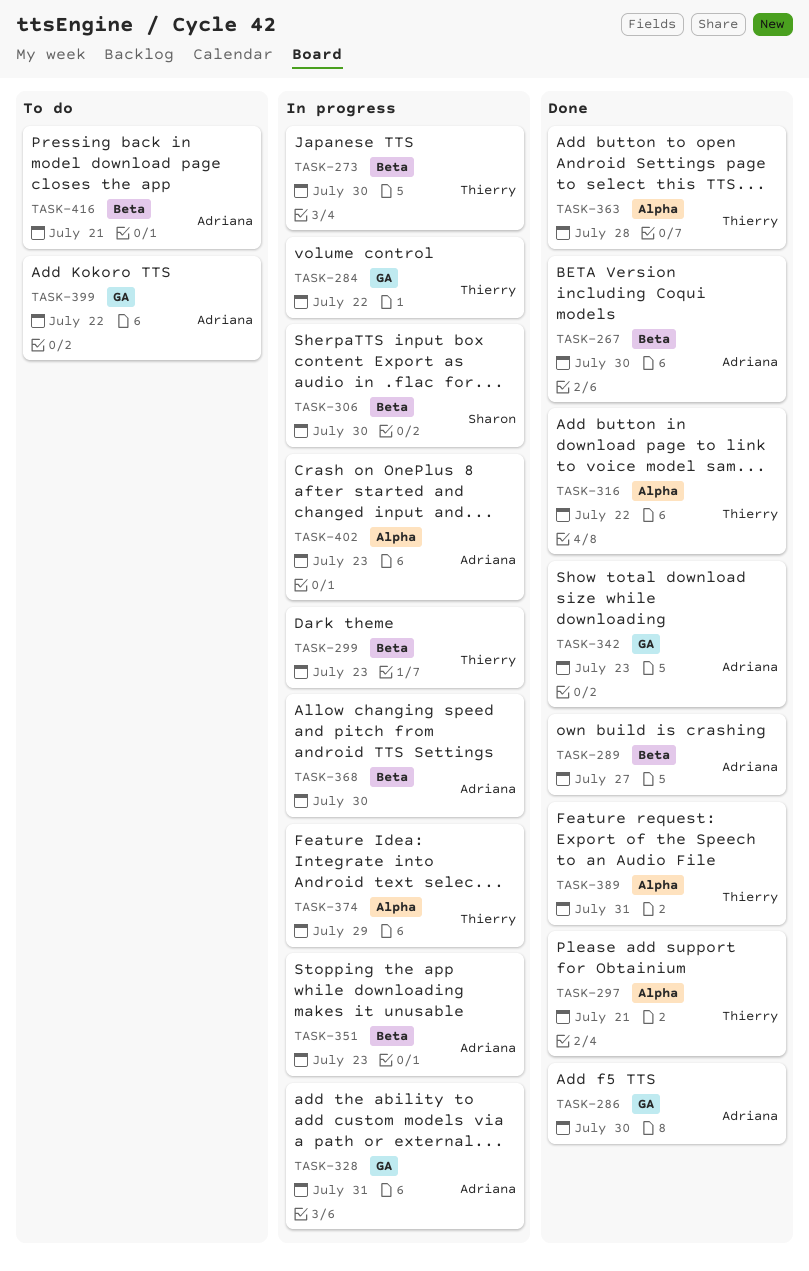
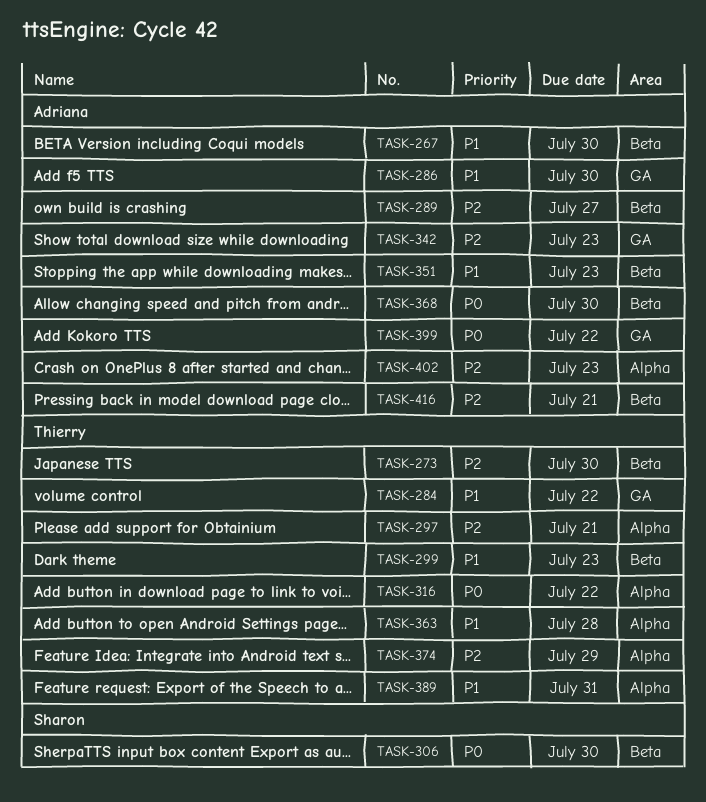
TASK-328: present -> none

